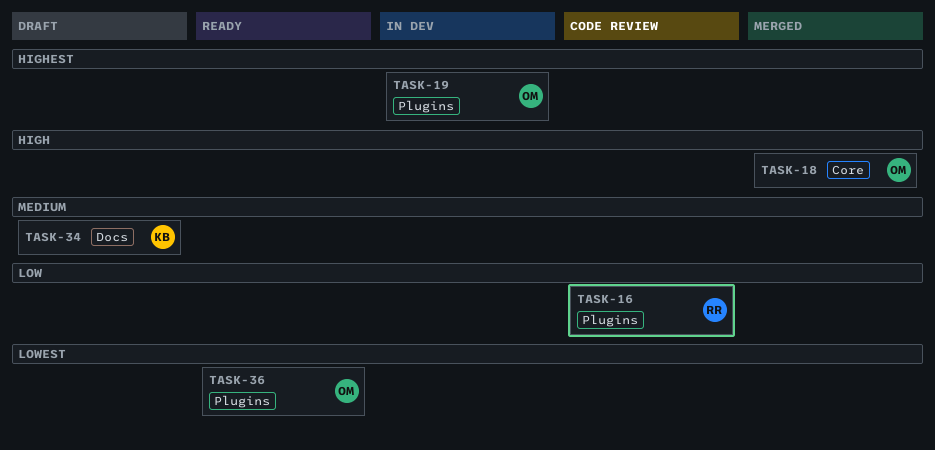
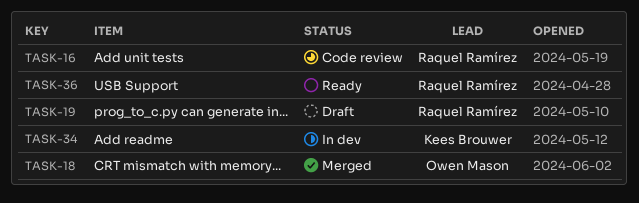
TASK-19, status: In dev -> Draft
TASK-19, owner: Owen Mason -> Raquel Ramírez
TASK-34, status: Draft -> In dev
TASK-36, owner: Owen Mason -> Raquel Ramírez

